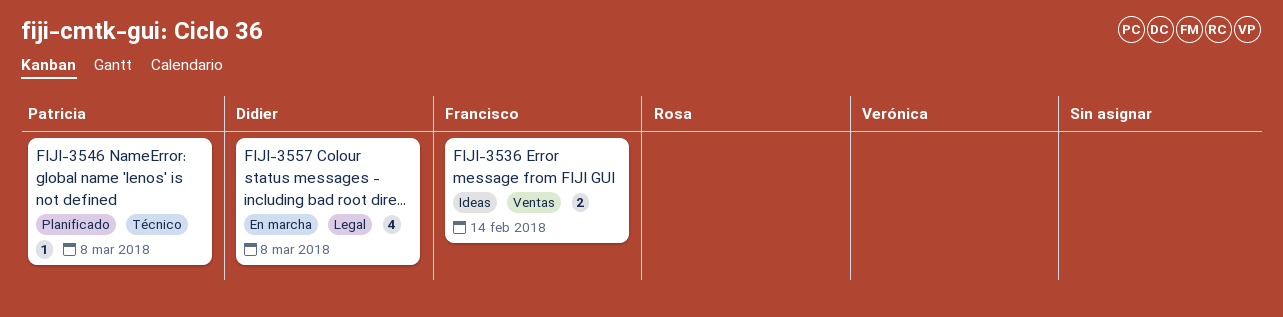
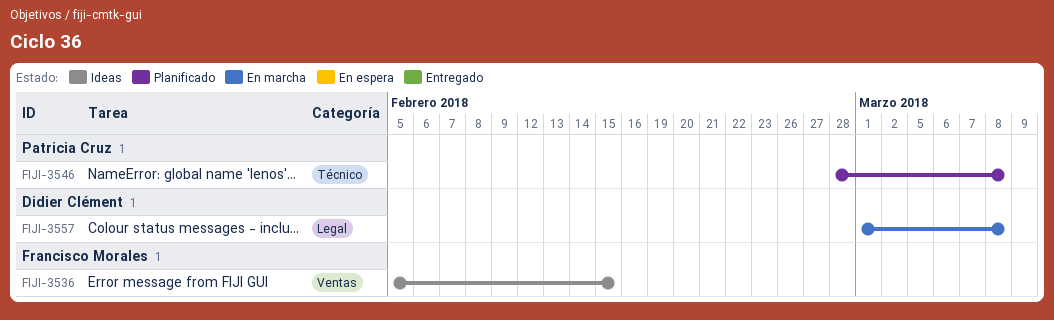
FIJI-3536, due: Feb 14 -> Feb 15

